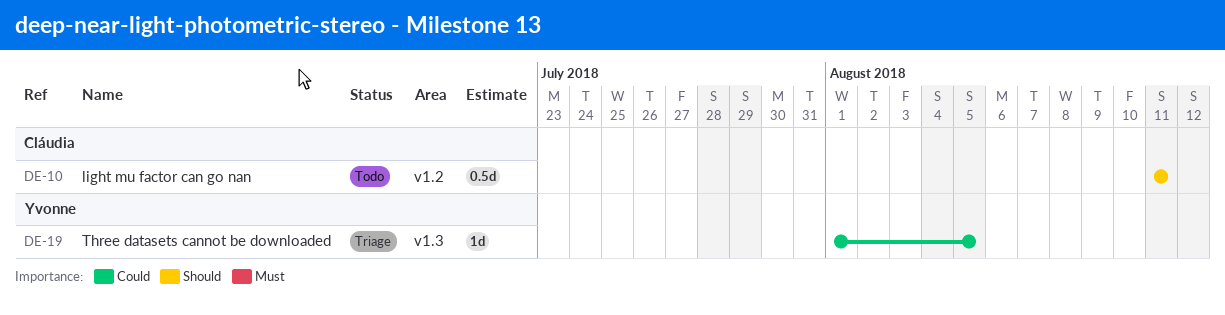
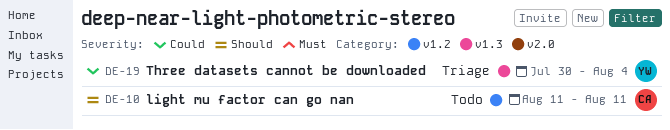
DE-19, start: Aug 1 -> Jul 30
DE-19, due: Aug 5 -> Aug 4

